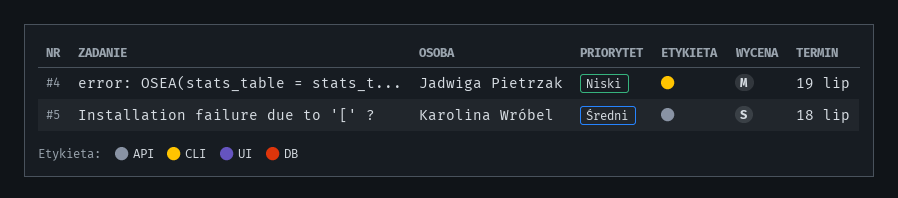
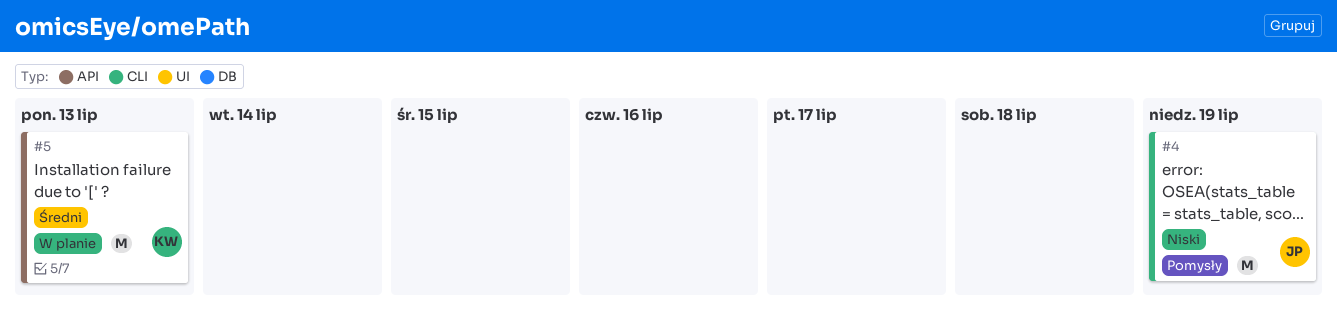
#5, estimate: S -> M
#5, due: Jul 18 -> Jul 13

